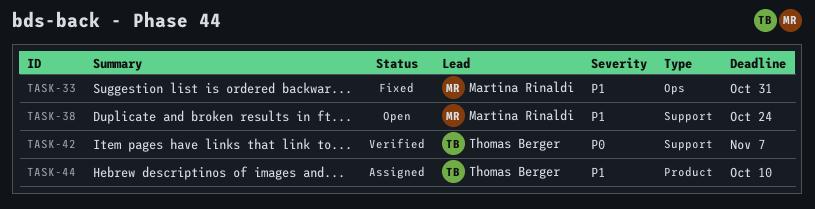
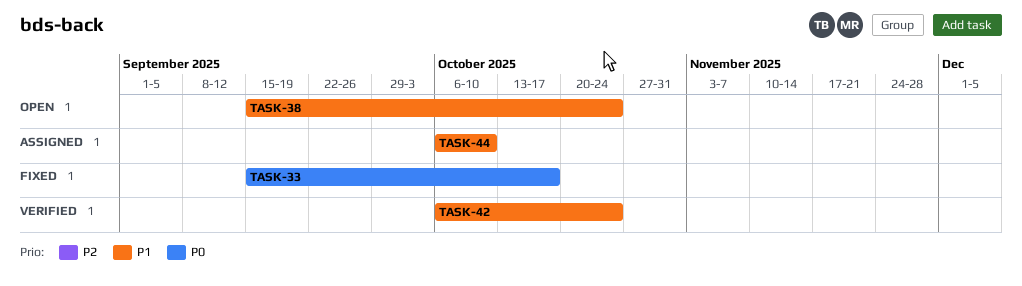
TASK-33, priority: P1 -> P0
TASK-33, due: Oct 31 -> Oct 17
TASK-42, priority: P0 -> P1
TASK-42, due: Nov 7 -> Oct 24

